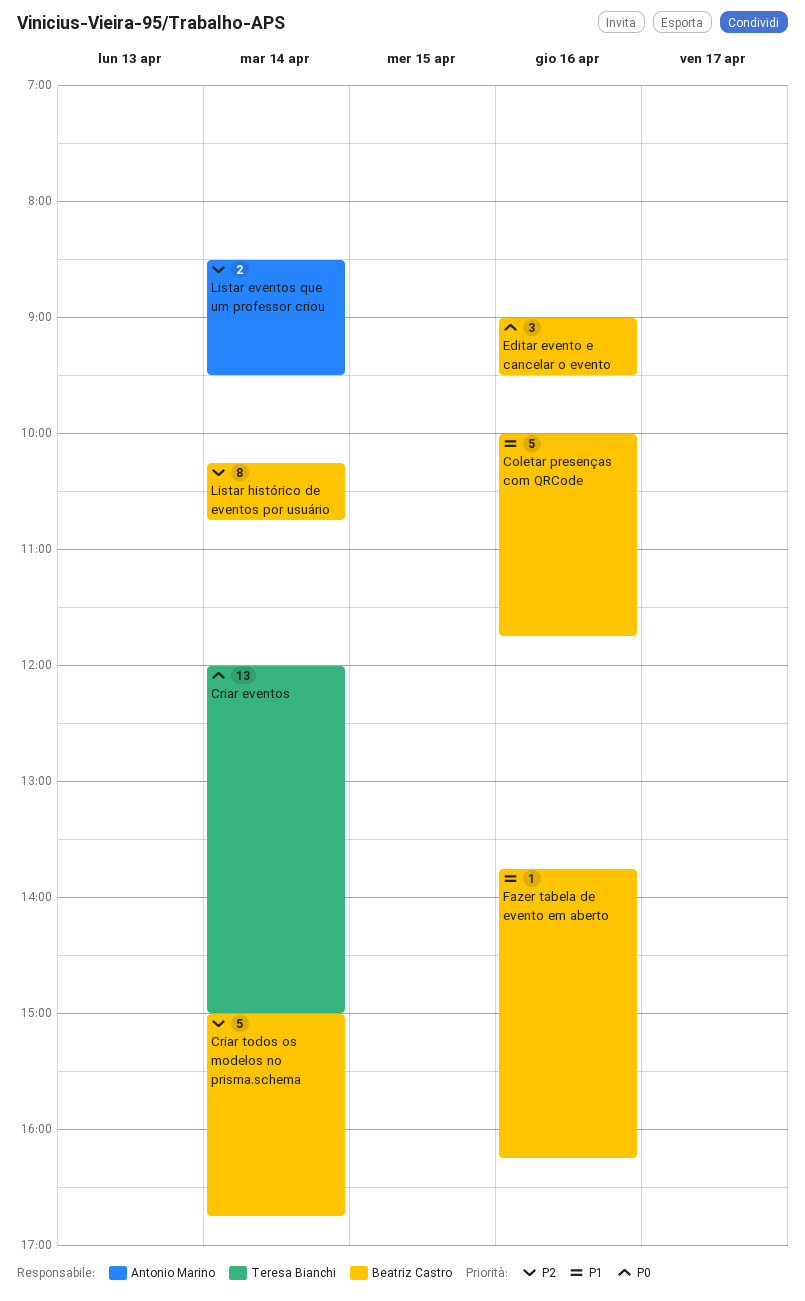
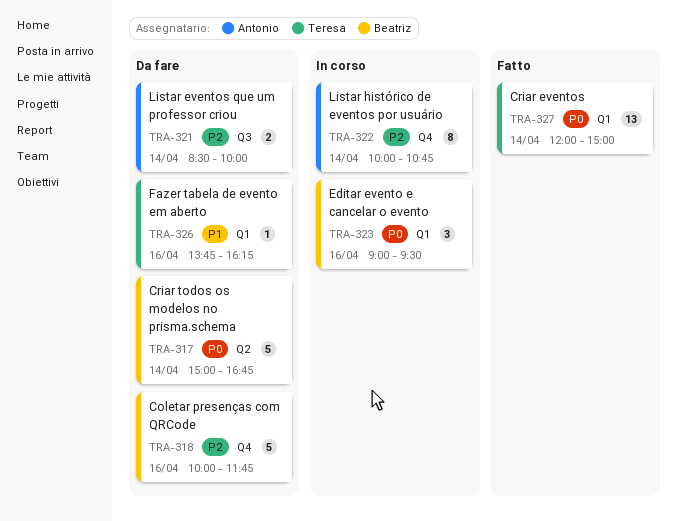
Coletar presenças com QRCode, priority: P1 -> P2
Criar todos os modelos no prisma.schema, priority: P2 -> P0
Fazer tabela de evento em aberto, owner: Beatriz Castro -> Teresa Bianchi
Listar eventos que um professor criou, ends: 09:30 -> 10:00
Listar histórico de eventos por usuário, owner: Beatriz Castro -> Antonio Marino
Listar histórico de eventos por usuário, begins: 10:15 -> 10:00

